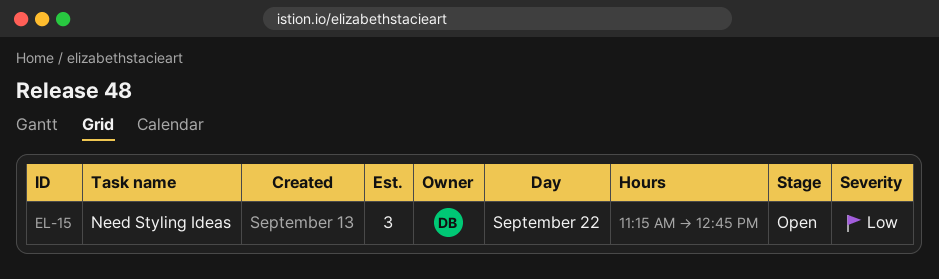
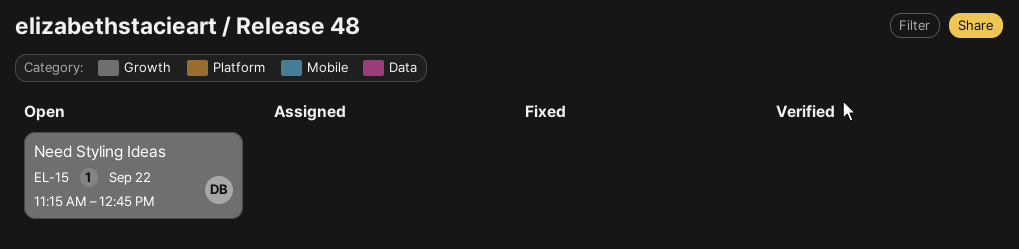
EL-15, estimate: 3 -> 1

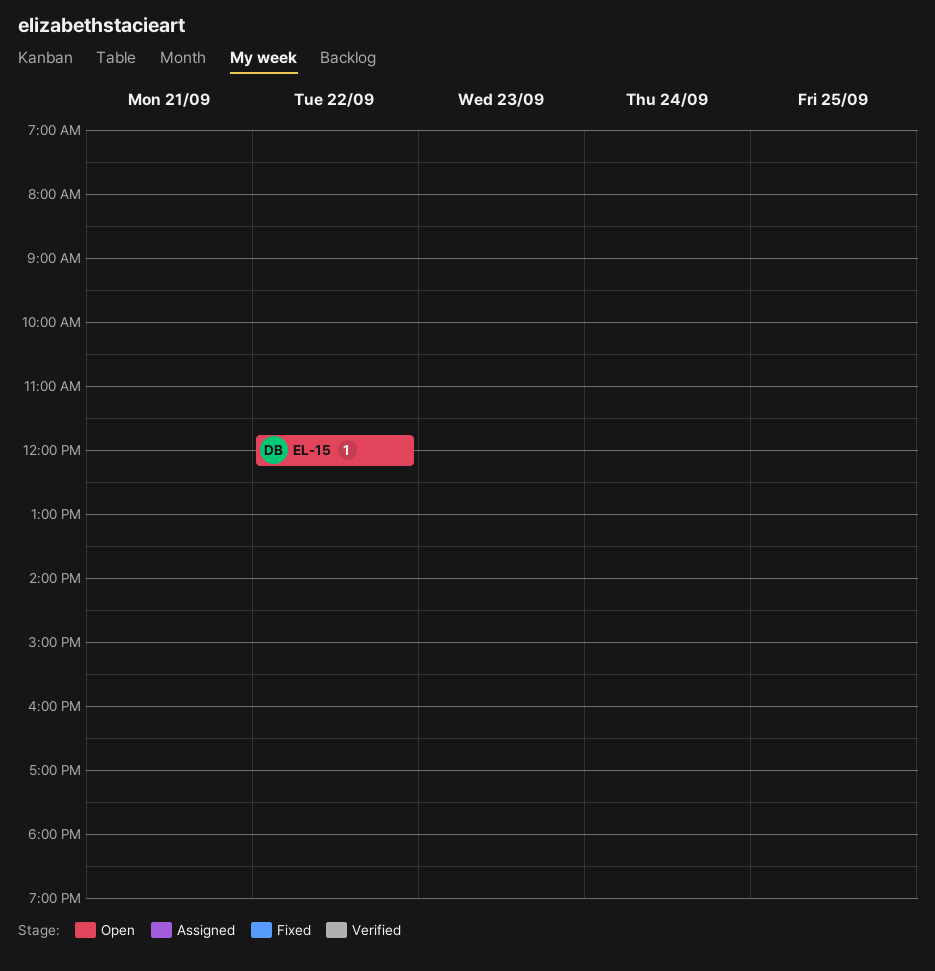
EL-15, begins: 11:15 -> 11:45
EL-15, ends: 12:45 -> 12:15

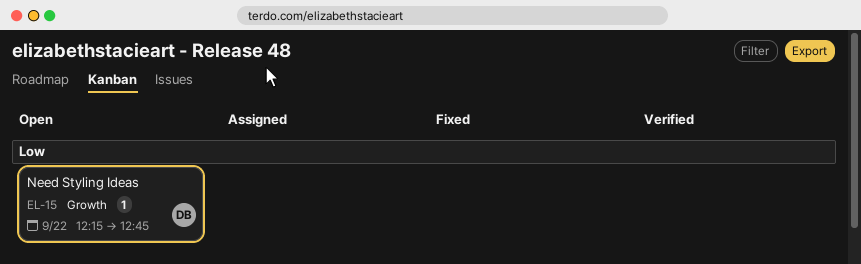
EL-15, begins: 11:45 -> 12:15
EL-15, ends: 12:15 -> 12:45

